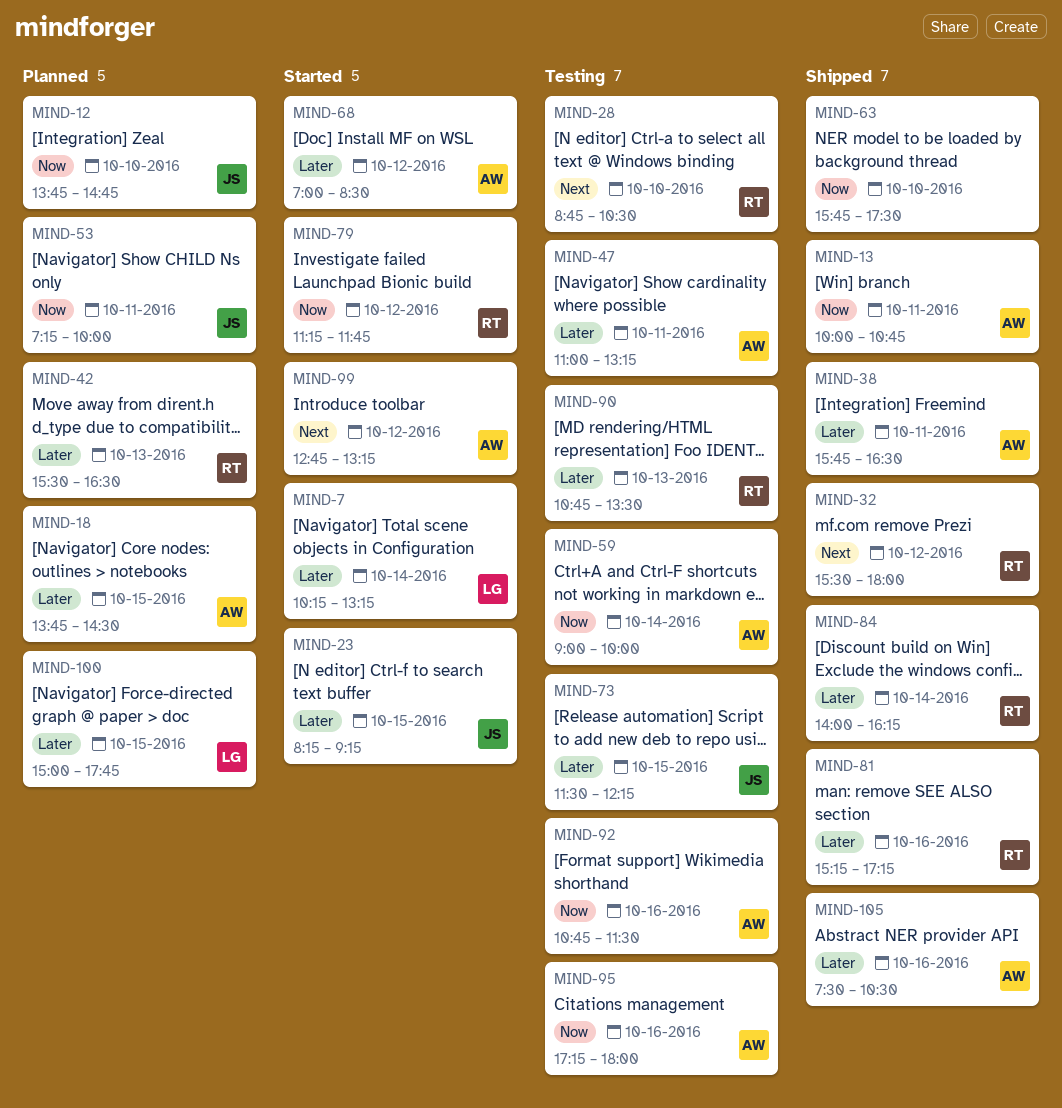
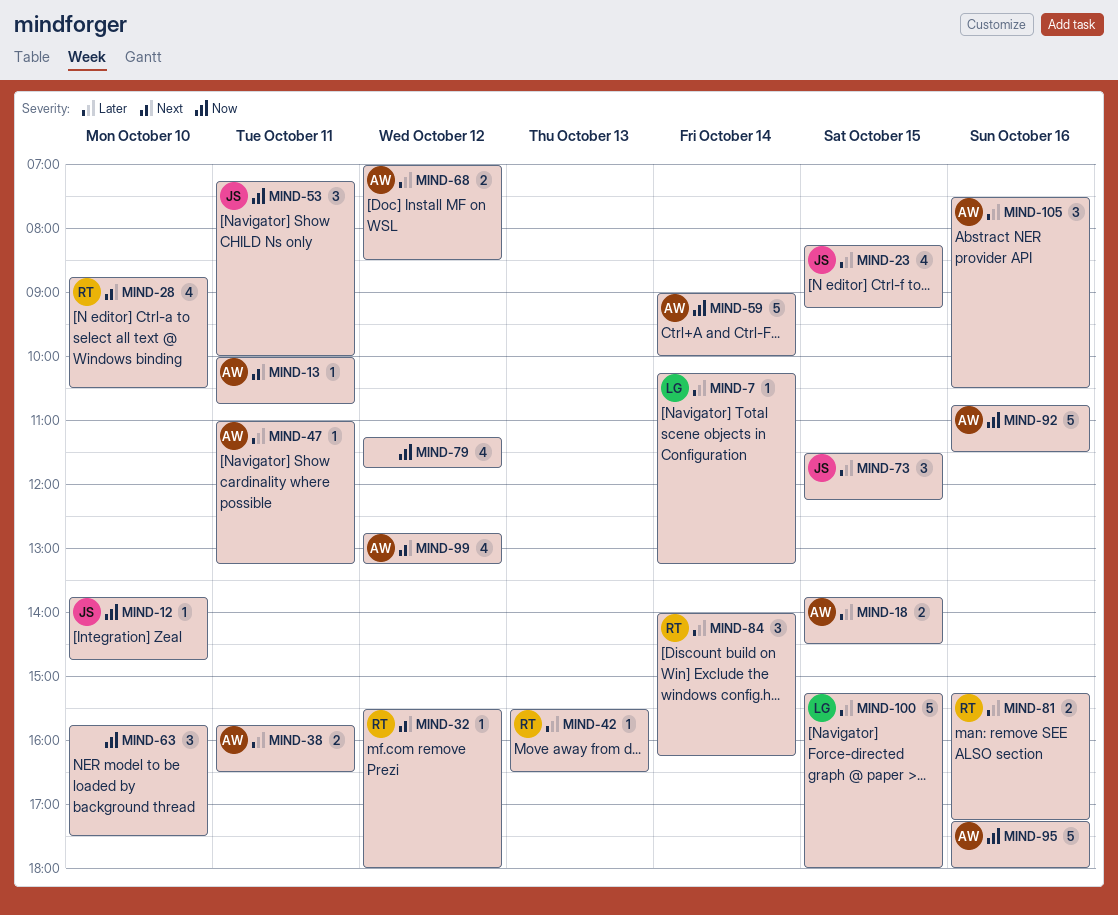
MIND-13, priority: Now -> Next
MIND-79, owner: RT -> none
MIND-90: present -> none
MIND-100, begins: 15:00 -> 15:15
MIND-100, ends: 17:45 -> 18:00

